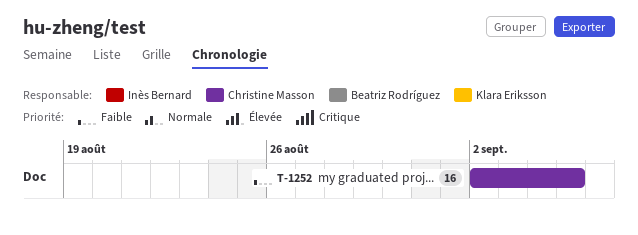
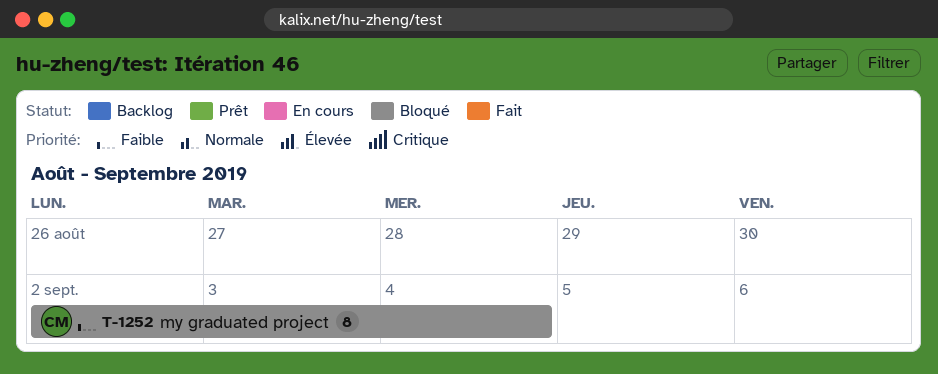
T-1252, estimate: 16 -> 8
T-1252, due: Sep 5 -> Sep 4

